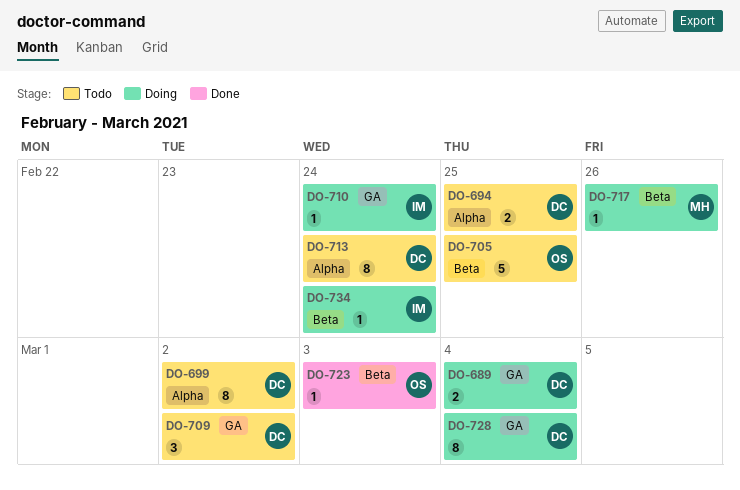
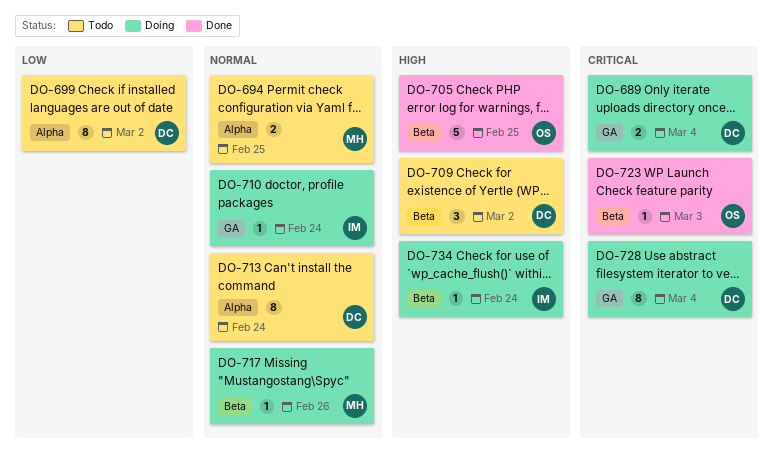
DO-694, owner: DC -> MH
DO-705, status: Todo -> Done
DO-709, label: GA -> Beta

